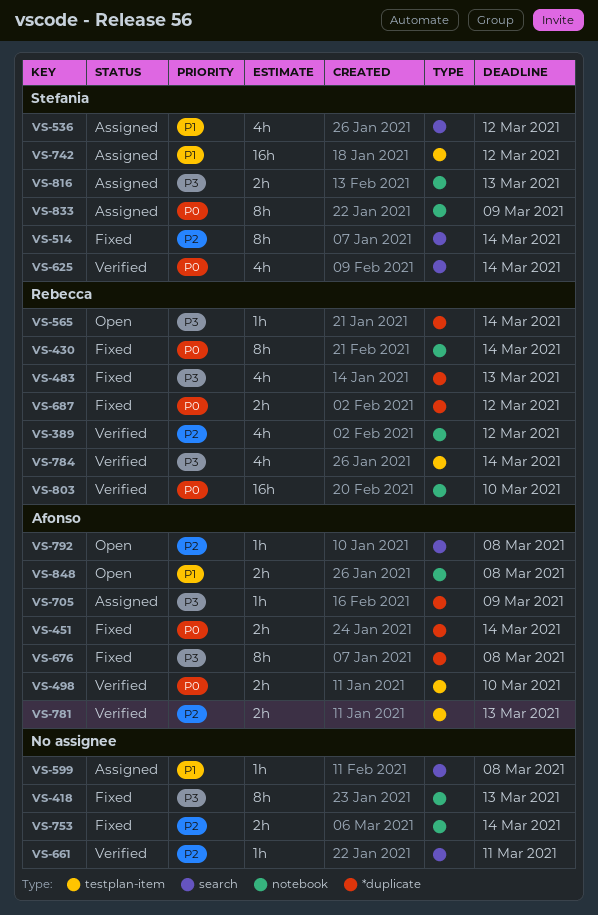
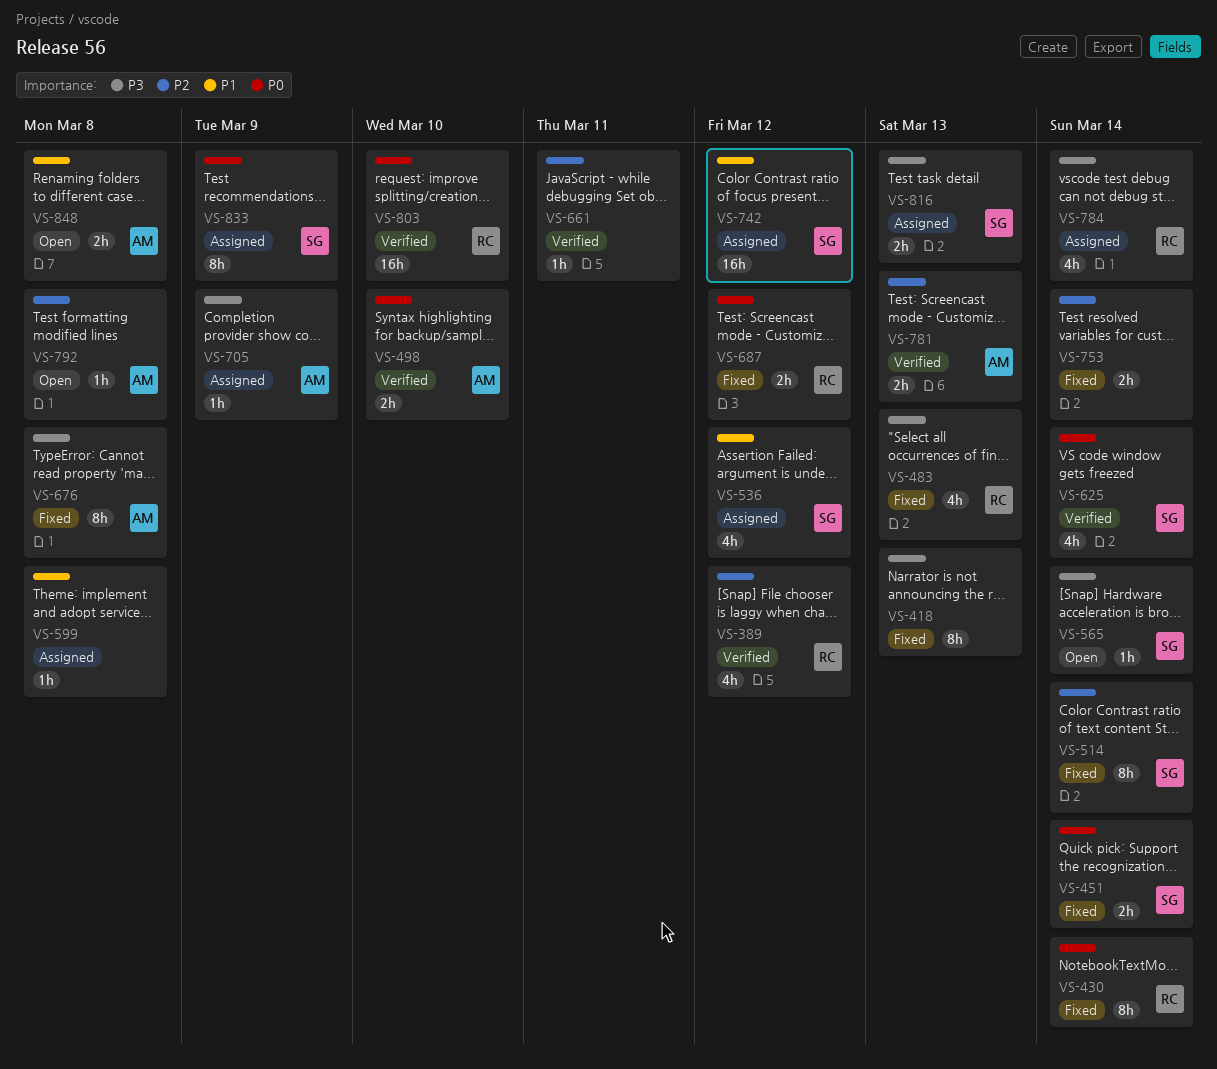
VS-451, owner: Afonso -> Stefania
VS-565, owner: Rebecca -> Stefania
VS-784, status: Verified -> Assigned

